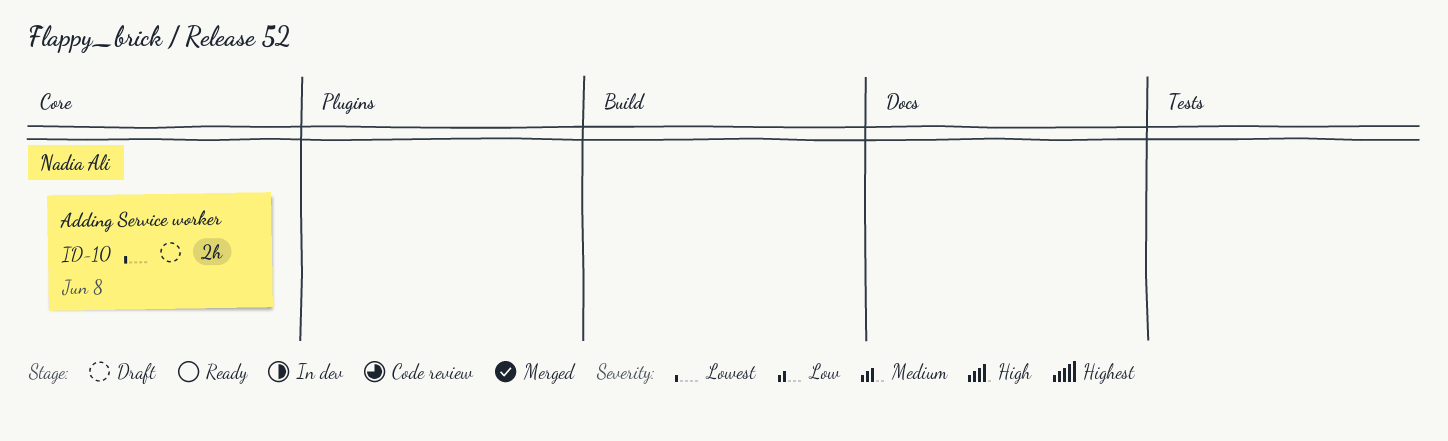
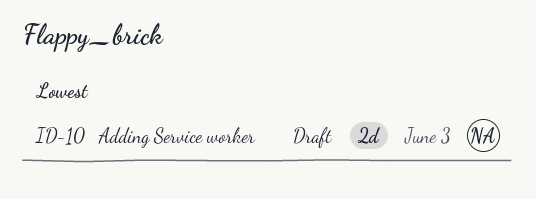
ID-10, estimate: 2h -> 2d
ID-10, due: Jun 8 -> Jun 3

